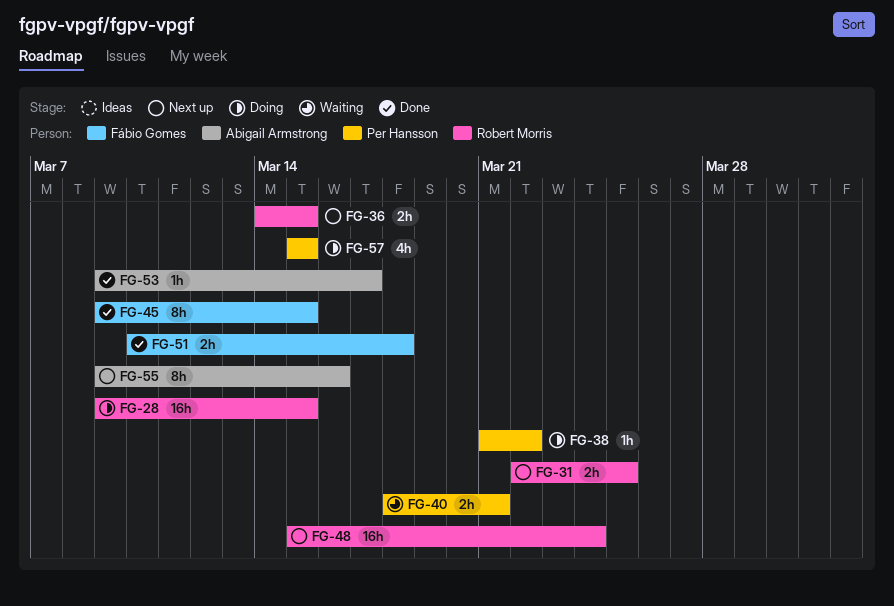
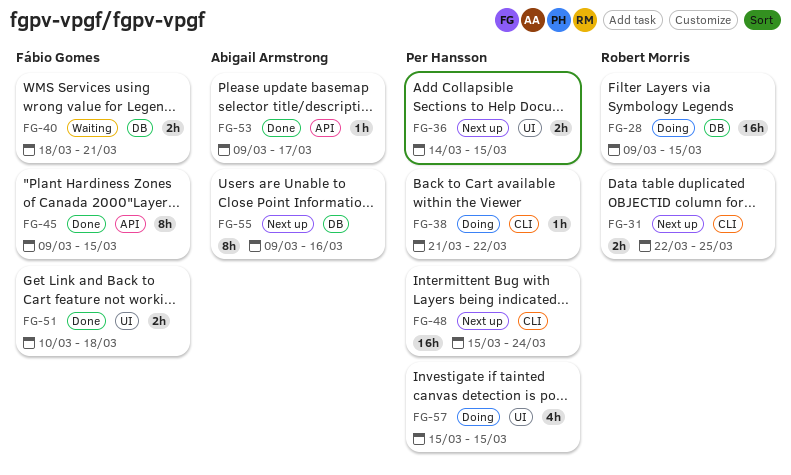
FG-36, owner: Robert Morris -> Per Hansson
FG-40, owner: Per Hansson -> Fábio Gomes
FG-48, owner: Robert Morris -> Per Hansson

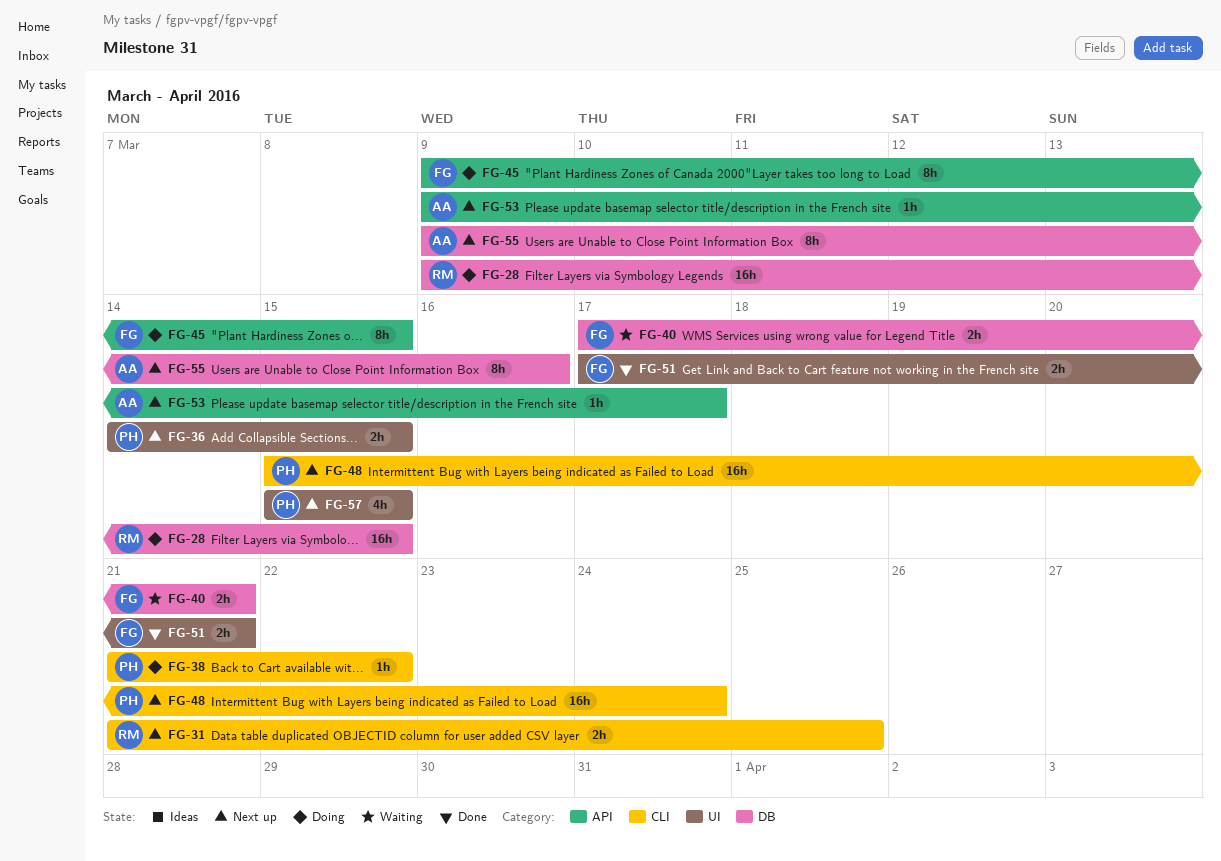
FG-31, start: Mar 22 -> Mar 21
FG-40, start: Mar 18 -> Mar 17
FG-45, status: Done -> Doing
FG-51, start: Mar 10 -> Mar 17
FG-51, due: Mar 18 -> Mar 21
FG-53, status: Done -> Next up
FG-57, status: Doing -> Next up

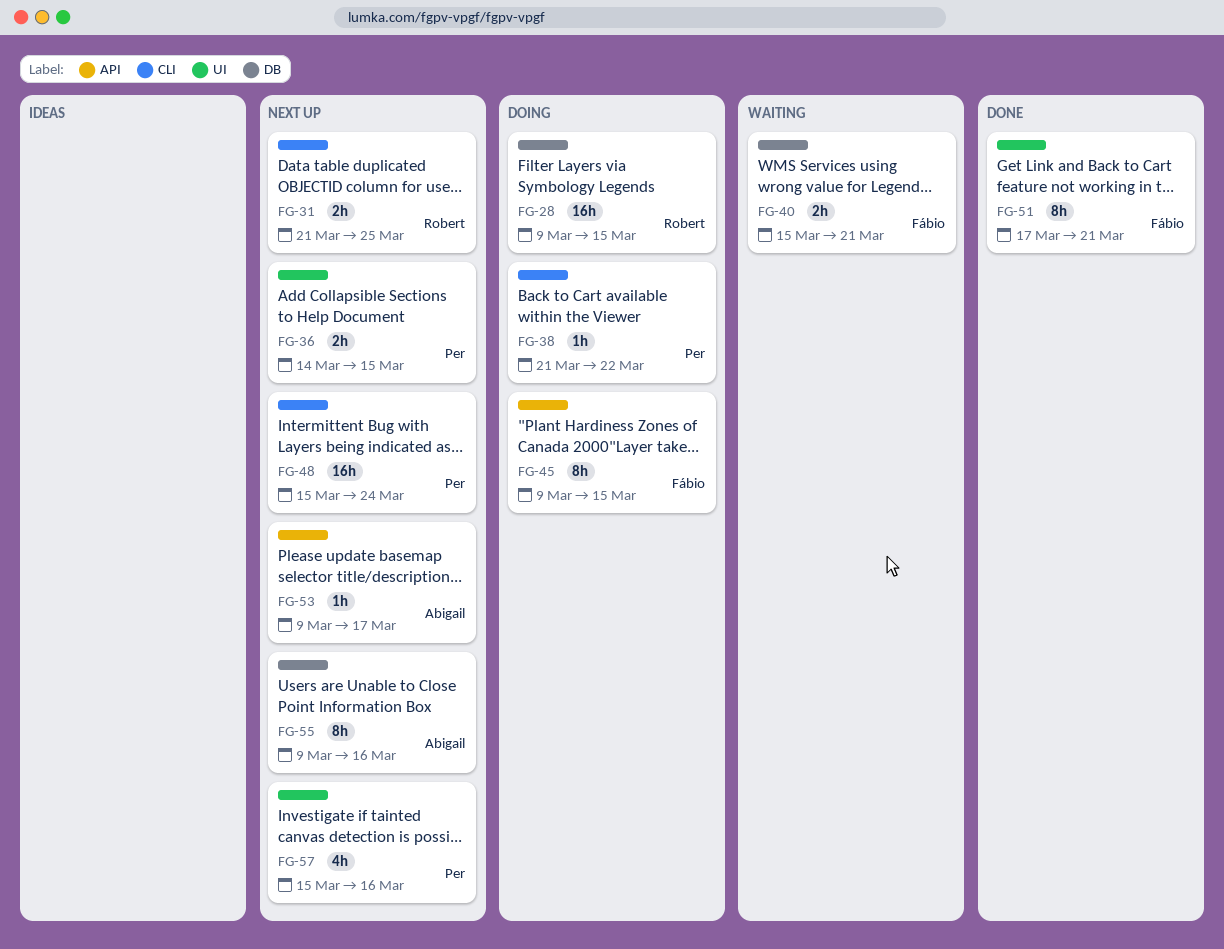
FG-40, start: Mar 17 -> Mar 15
FG-51, estimate: 2h -> 8h
FG-57, due: Mar 15 -> Mar 16

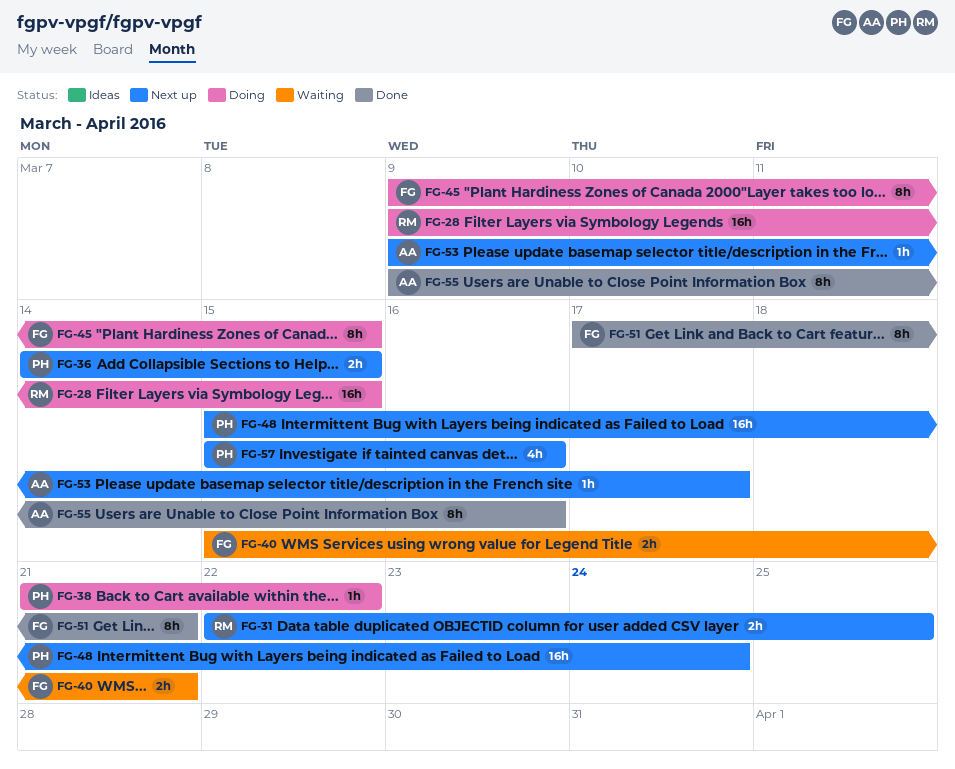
FG-31, start: Mar 21 -> Mar 22
FG-55, status: Next up -> Done

